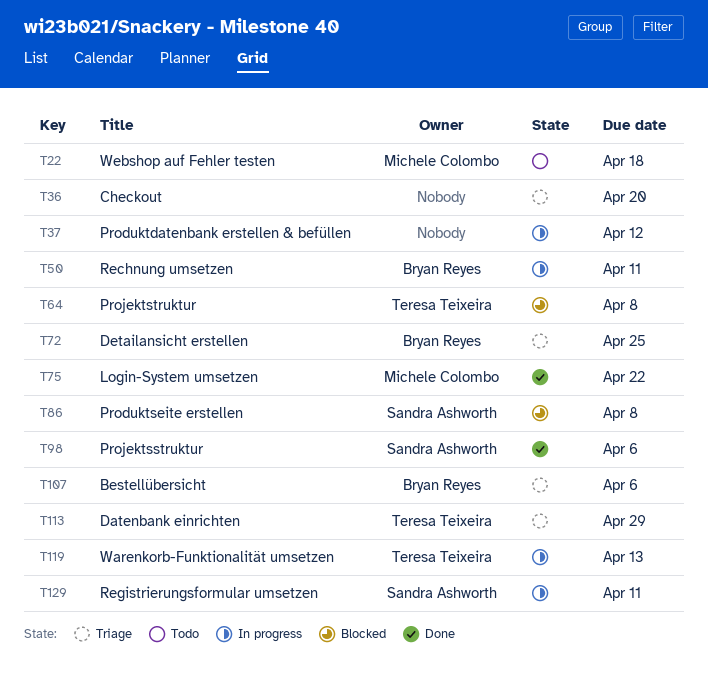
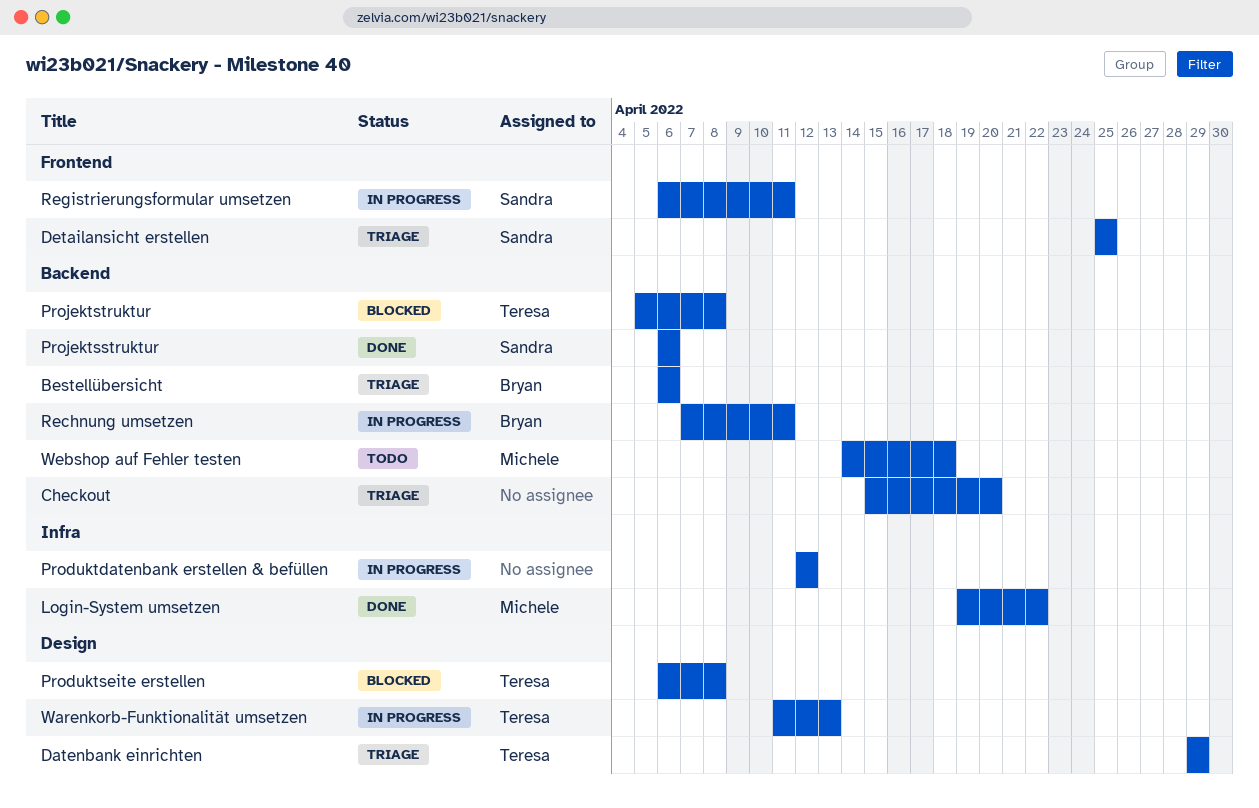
Detailansicht erstellen, owner: Bryan Reyes -> Sandra Ashworth
Produktseite erstellen, owner: Sandra Ashworth -> Teresa Teixeira

